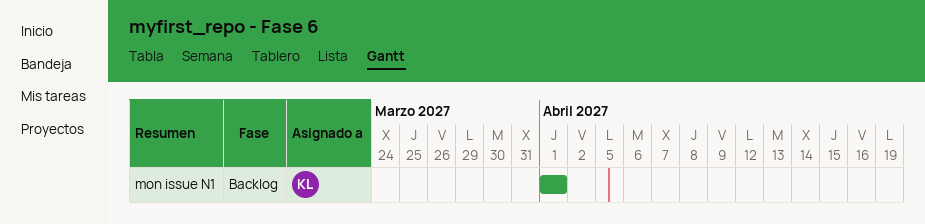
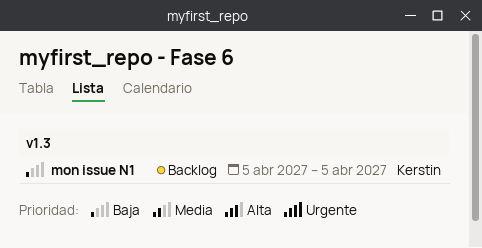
mon issue N1, start: Apr 1 -> Apr 5
mon issue N1, due: Apr 1 -> Apr 5

